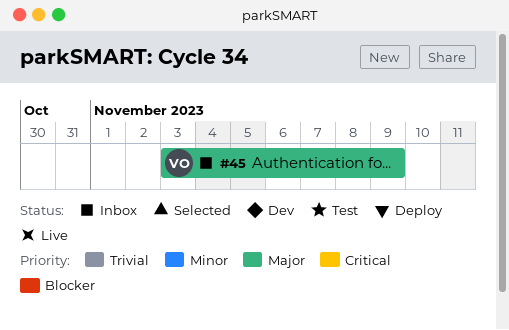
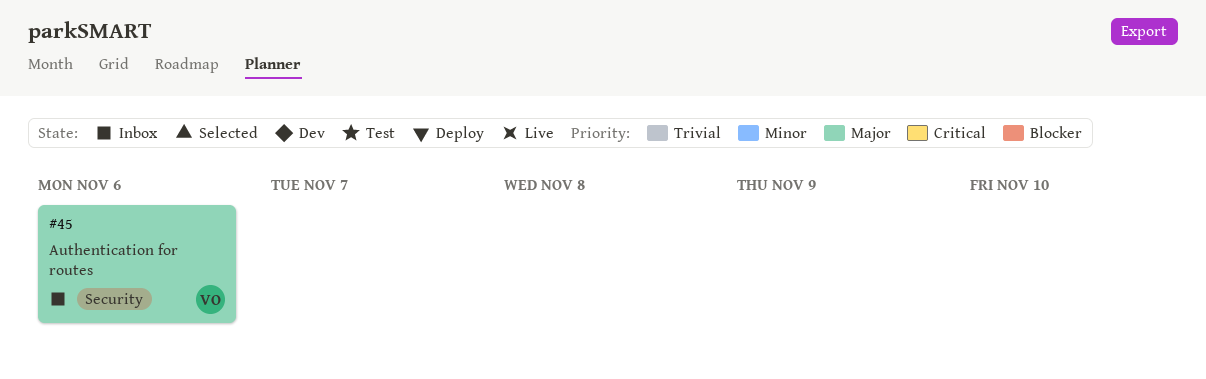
#45, due: Nov 9 -> Nov 6

